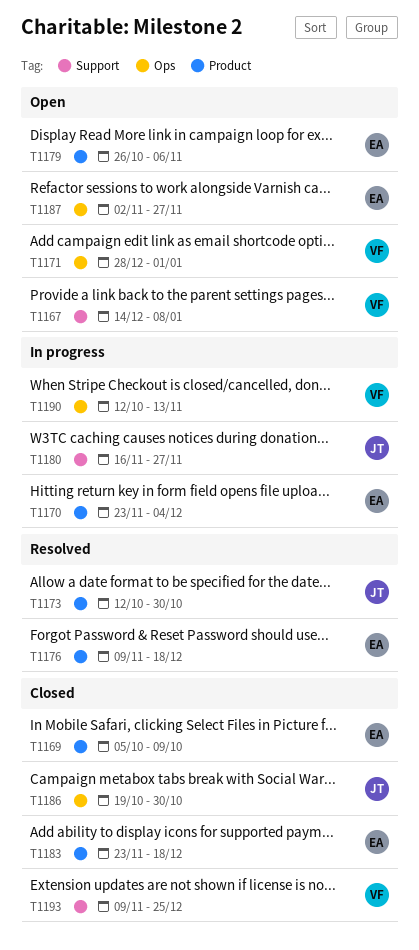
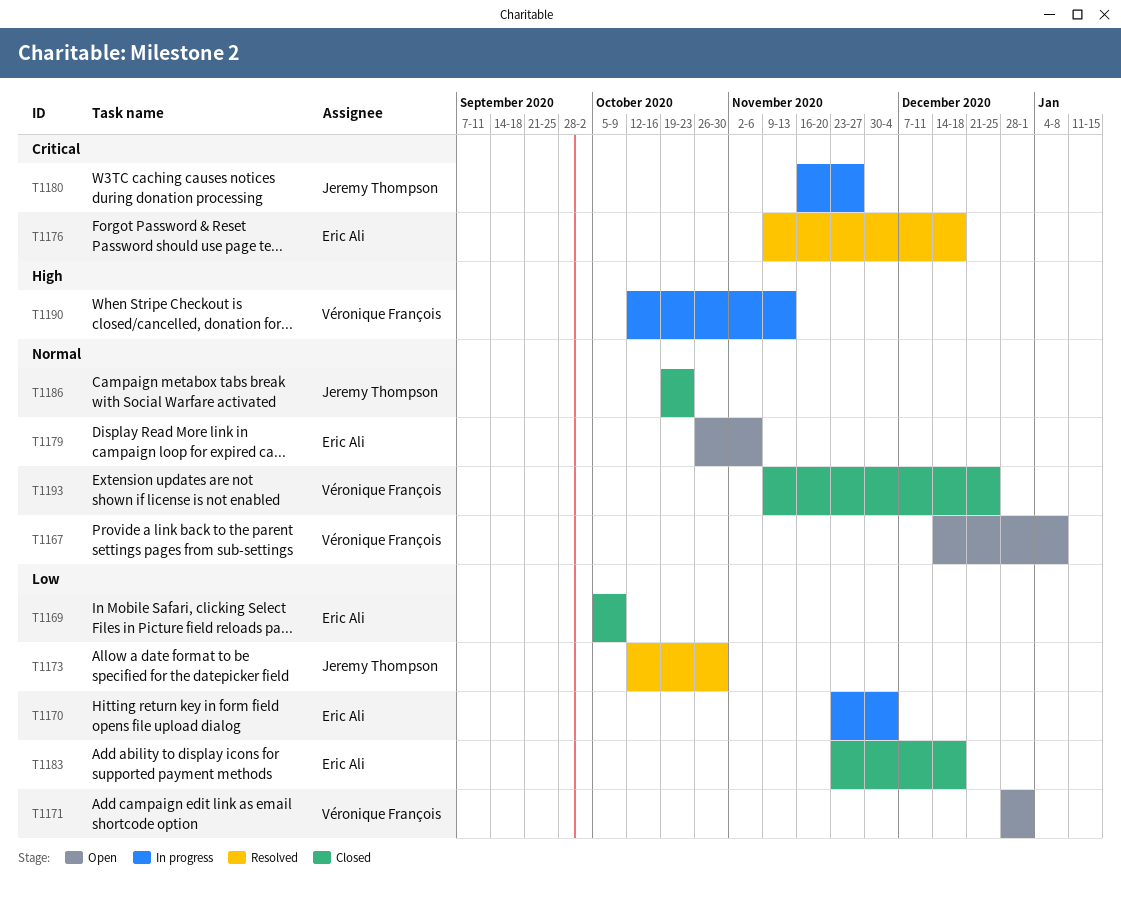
T1186, due: Oct 30 -> Oct 23
T1187: present -> none

